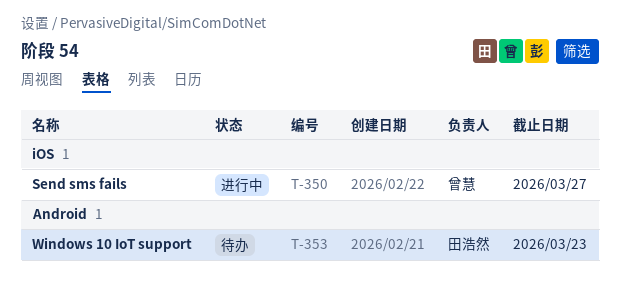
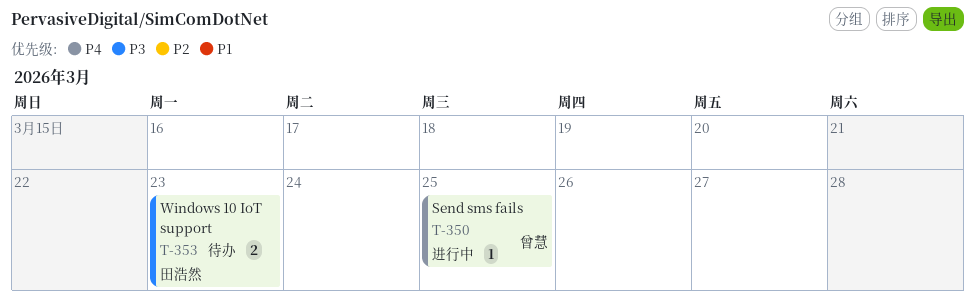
T-350, due: Mar 27 -> Mar 25

